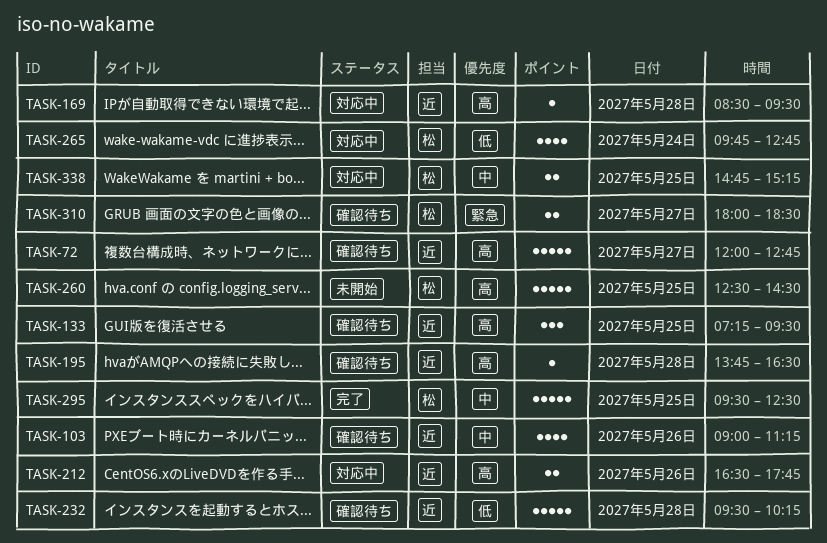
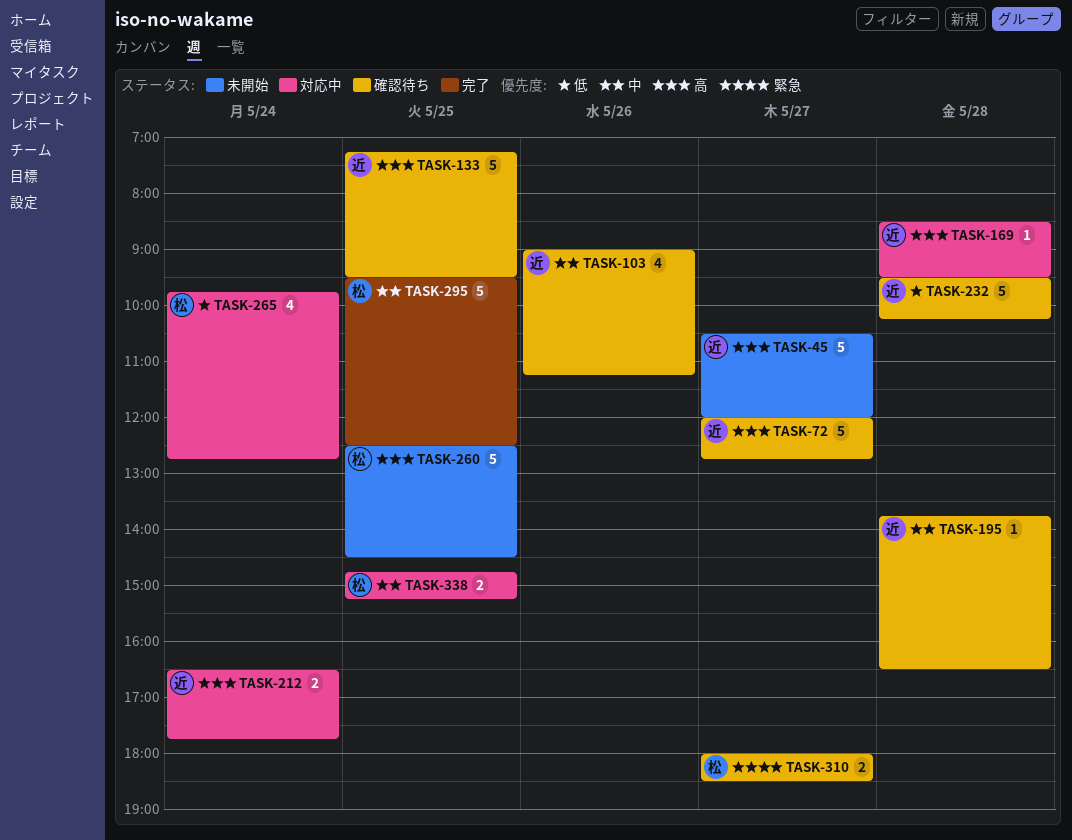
TASK-45: none -> present
TASK-133, estimate: 3 -> 5
TASK-195, priority: 高 -> 中
TASK-212, day: May 26 -> May 24

